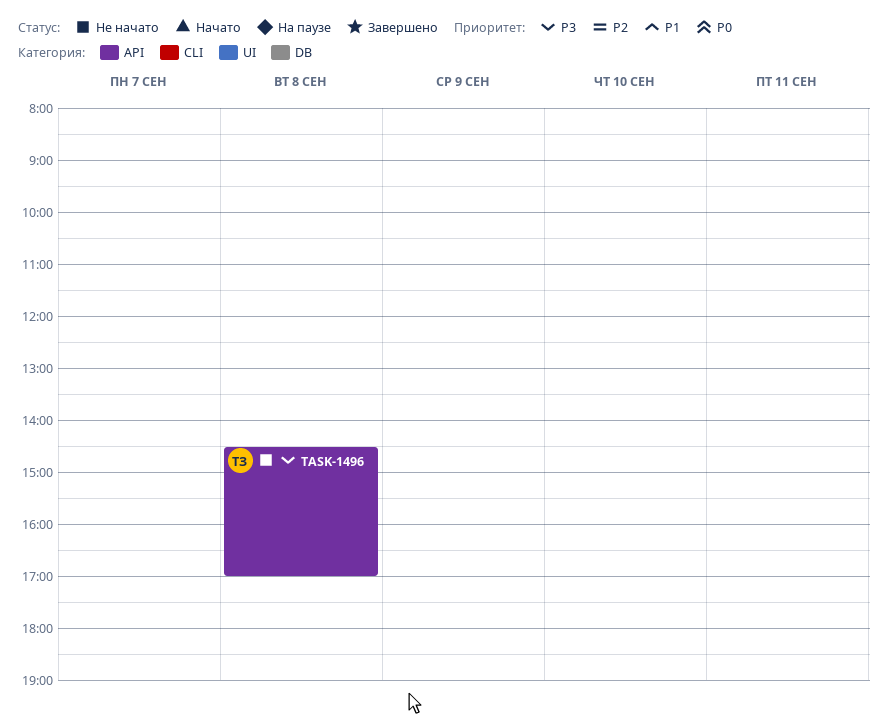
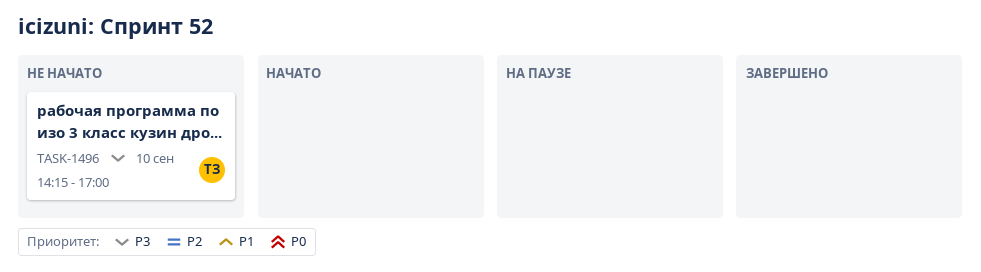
TASK-1496, day: Sep 8 -> Sep 10
TASK-1496, begins: 14:30 -> 14:15

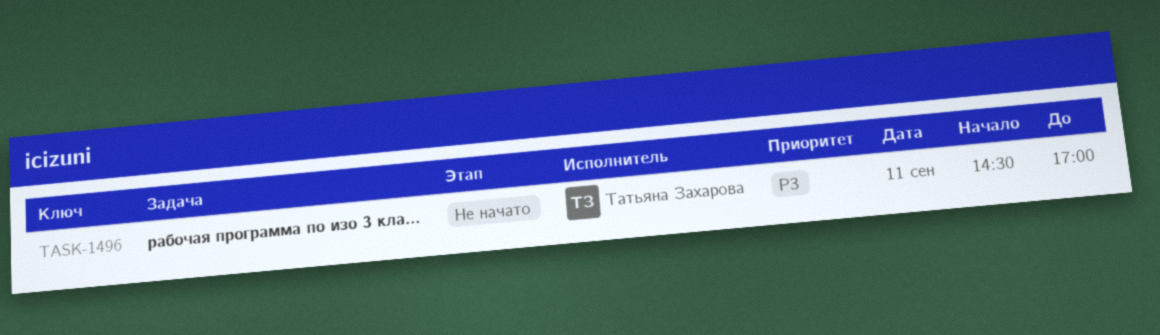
TASK-1496, day: Sep 10 -> Sep 11
TASK-1496, begins: 14:15 -> 14:30

